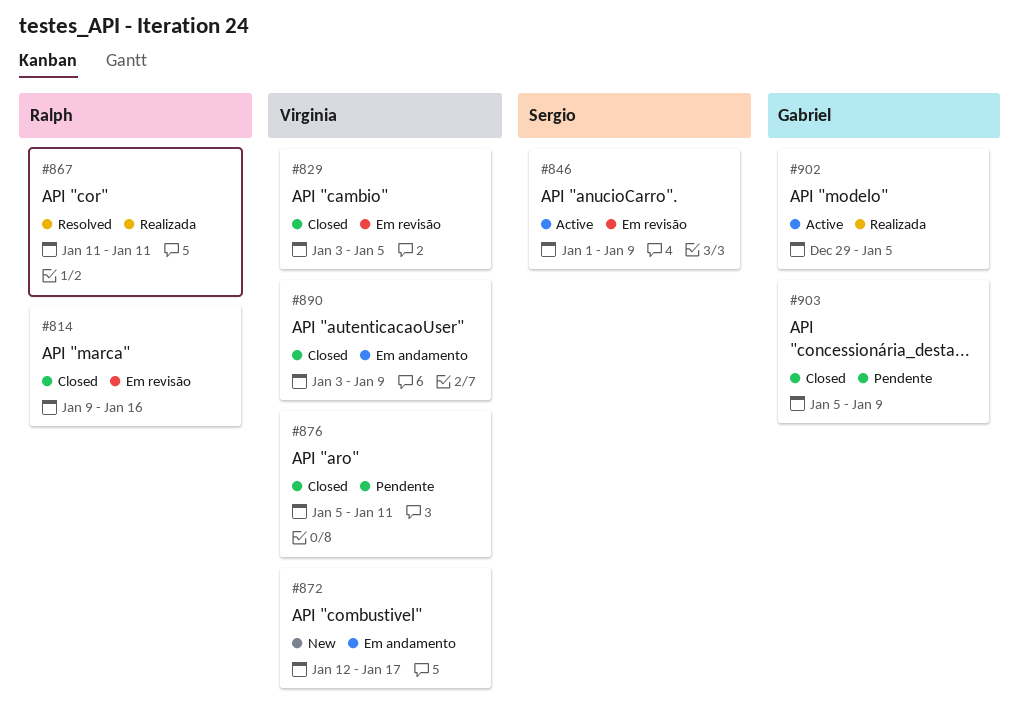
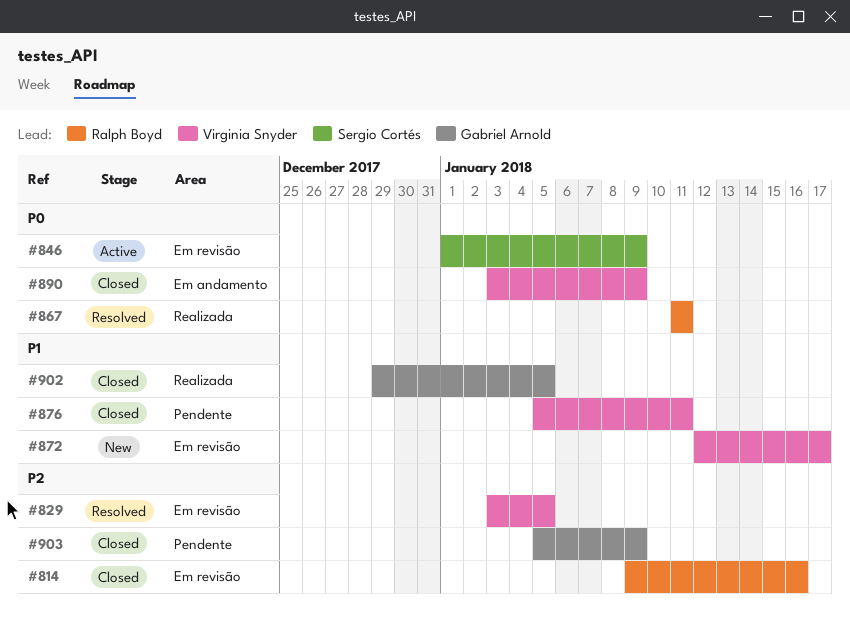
#829, status: Closed -> Resolved
#872, label: Em andamento -> Em revisão
#902, status: Active -> Closed

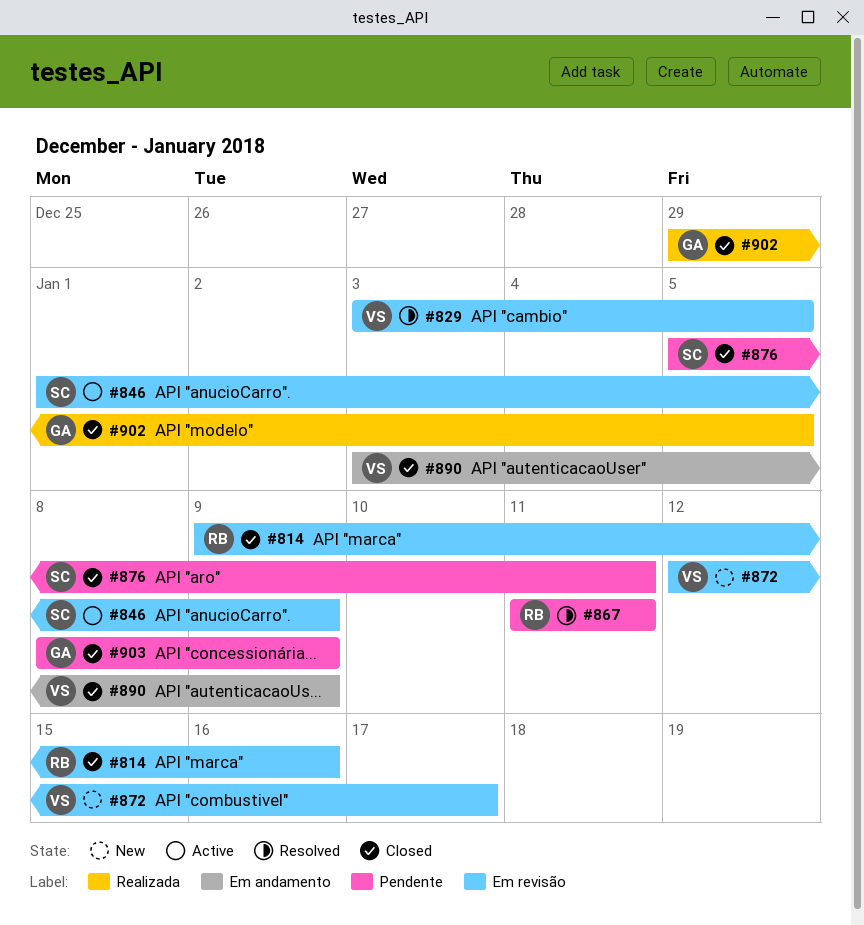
#867, label: Realizada -> Pendente
#876, owner: Virginia Snyder -> Sergio Cortés
#903, start: Jan 5 -> Jan 8

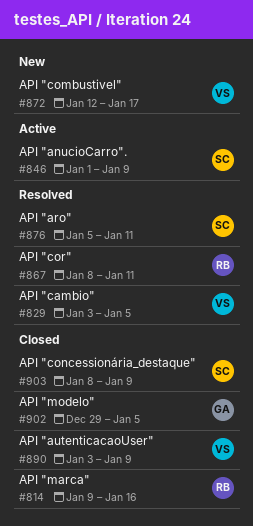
#867, start: Jan 11 -> Jan 8
#876, status: Closed -> Resolved
#903, owner: GA -> SC

